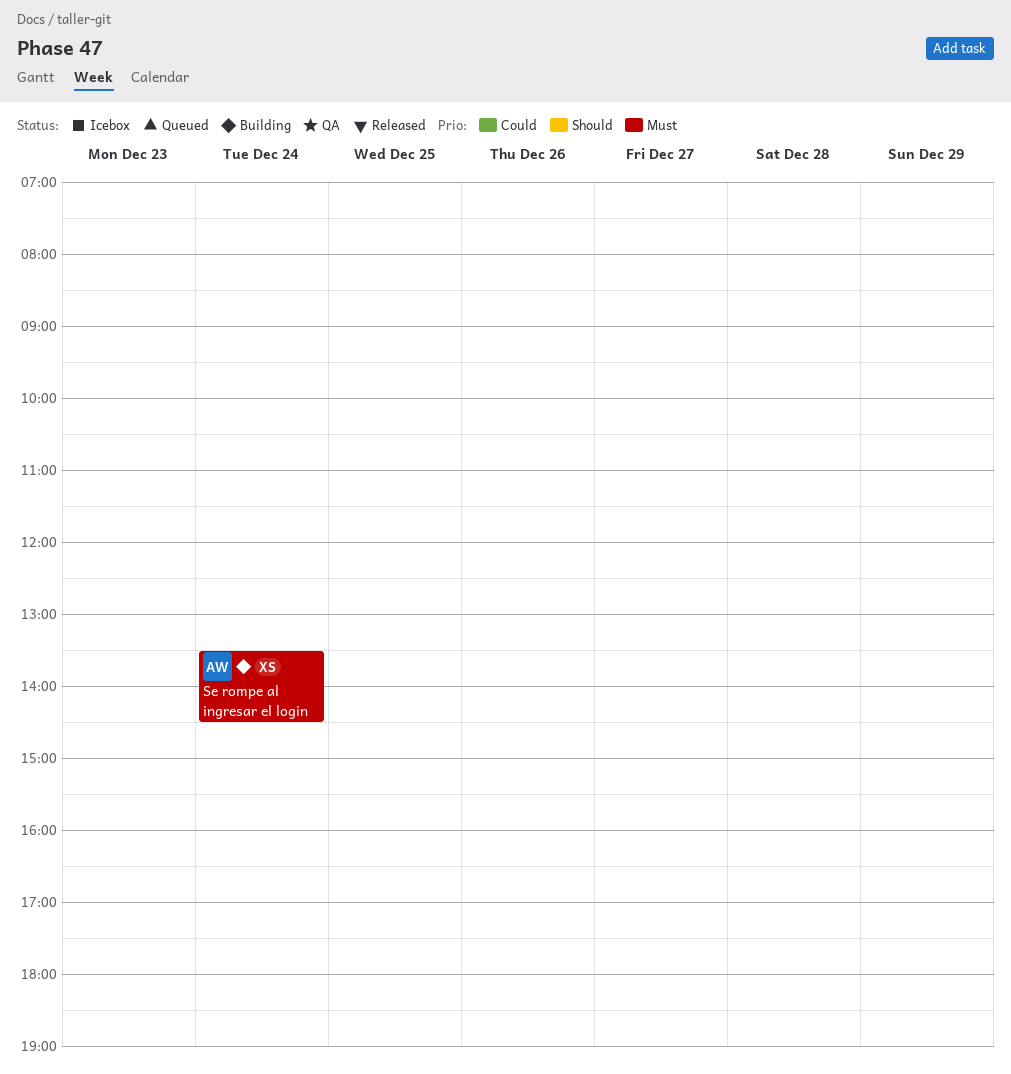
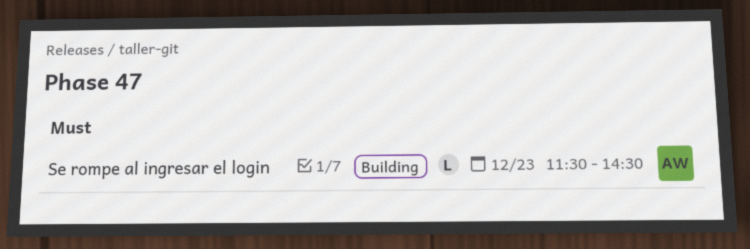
Se rompe al ingresar el login, estimate: XS -> L
Se rompe al ingresar el login, day: Dec 24 -> Dec 23
Se rompe al ingresar el login, begins: 13:30 -> 11:30

